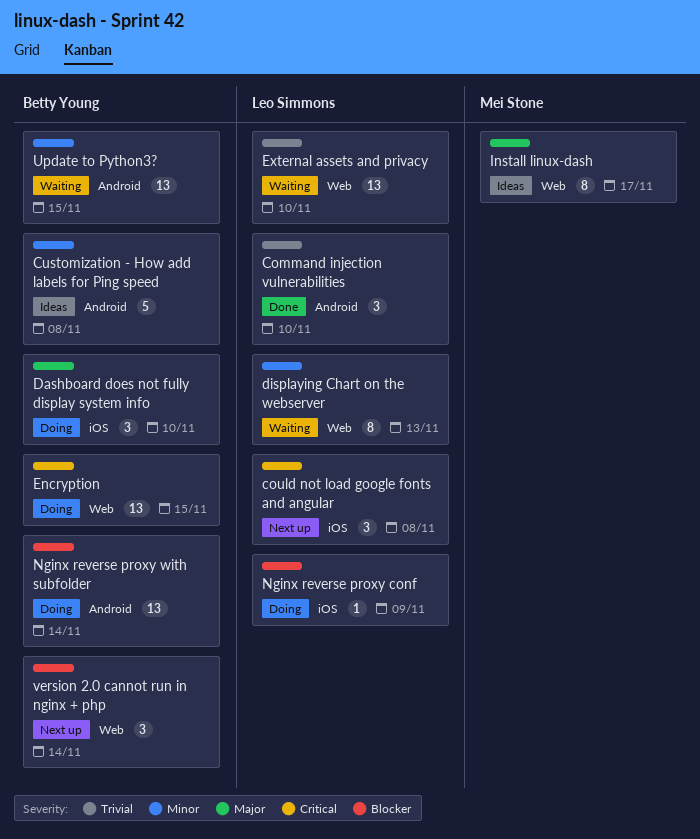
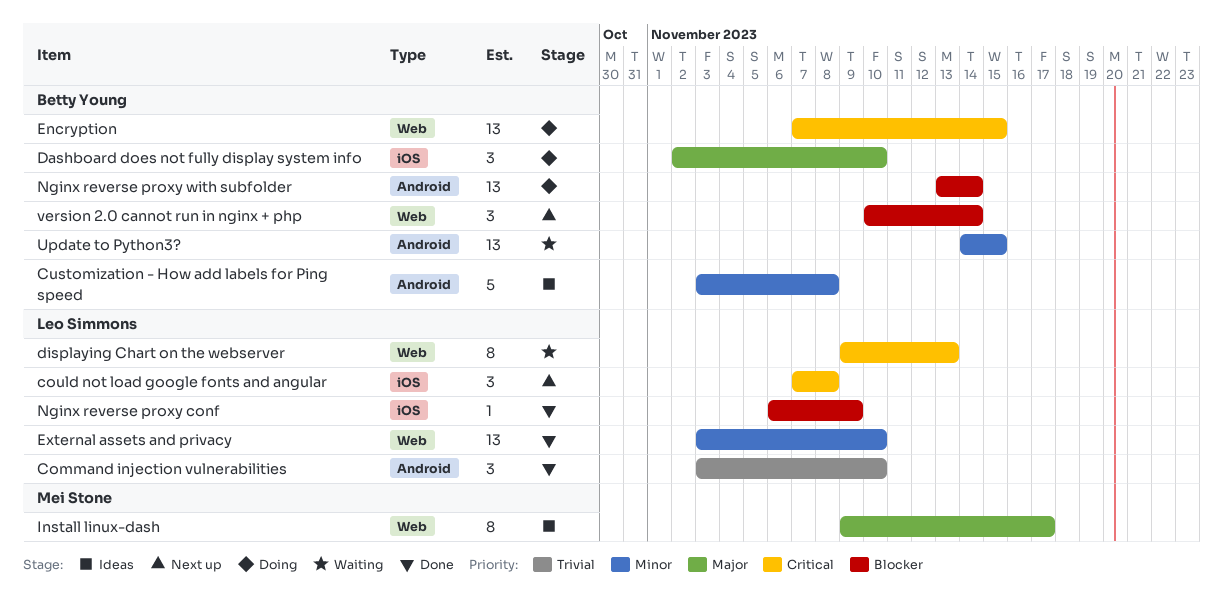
displaying Chart on the webserver, priority: Minor -> Critical
External assets and privacy, status: Waiting -> Done
External assets and privacy, priority: Trivial -> Minor
Nginx reverse proxy conf, status: Doing -> Done

